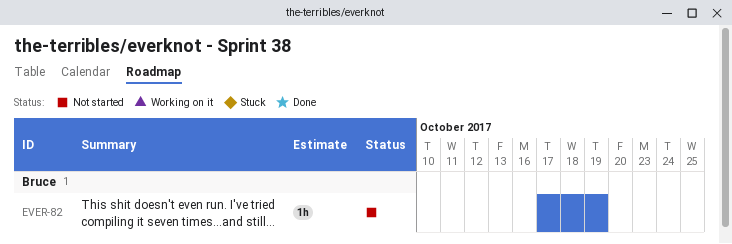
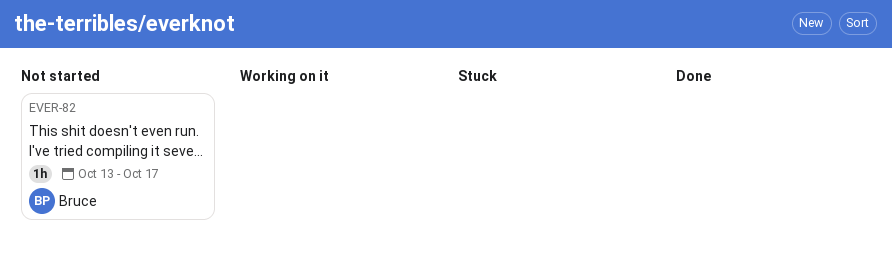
EVER-82, start: Oct 17 -> Oct 13
EVER-82, due: Oct 19 -> Oct 17

